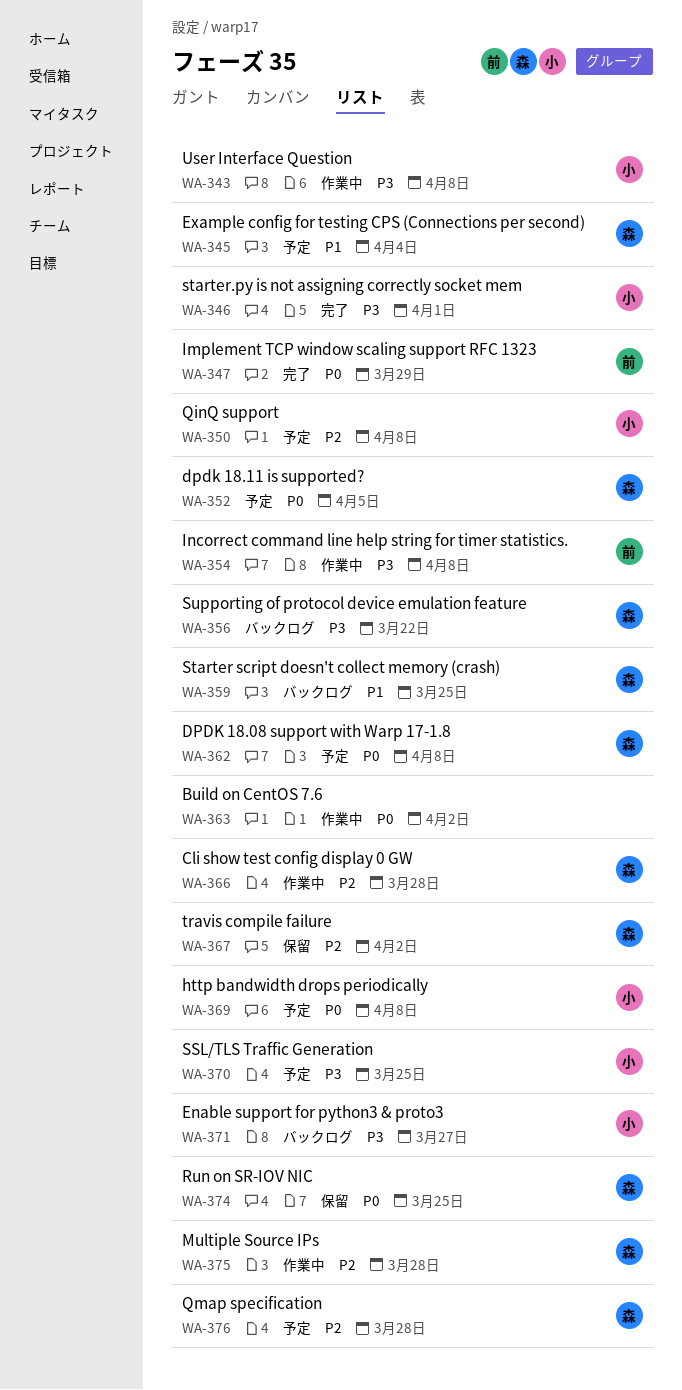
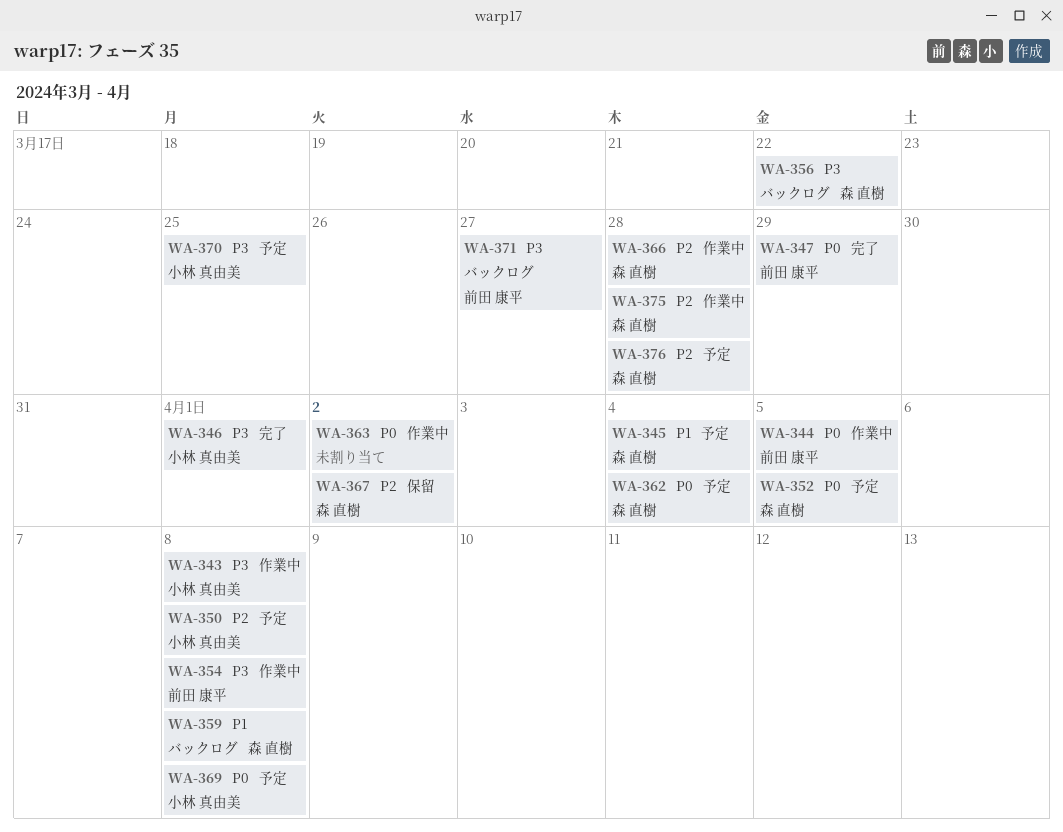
WA-344: none -> present
WA-359, due: Mar 25 -> Apr 8
WA-362, due: Apr 8 -> Apr 4
WA-371, owner: 小林 真由美 -> 前田 康平
WA-374: present -> none

